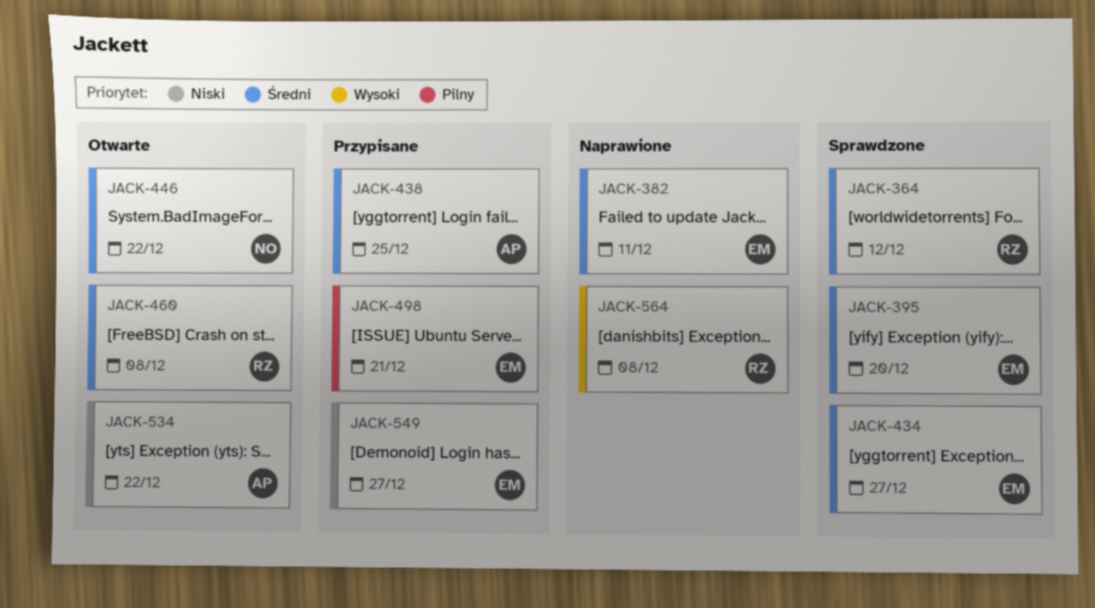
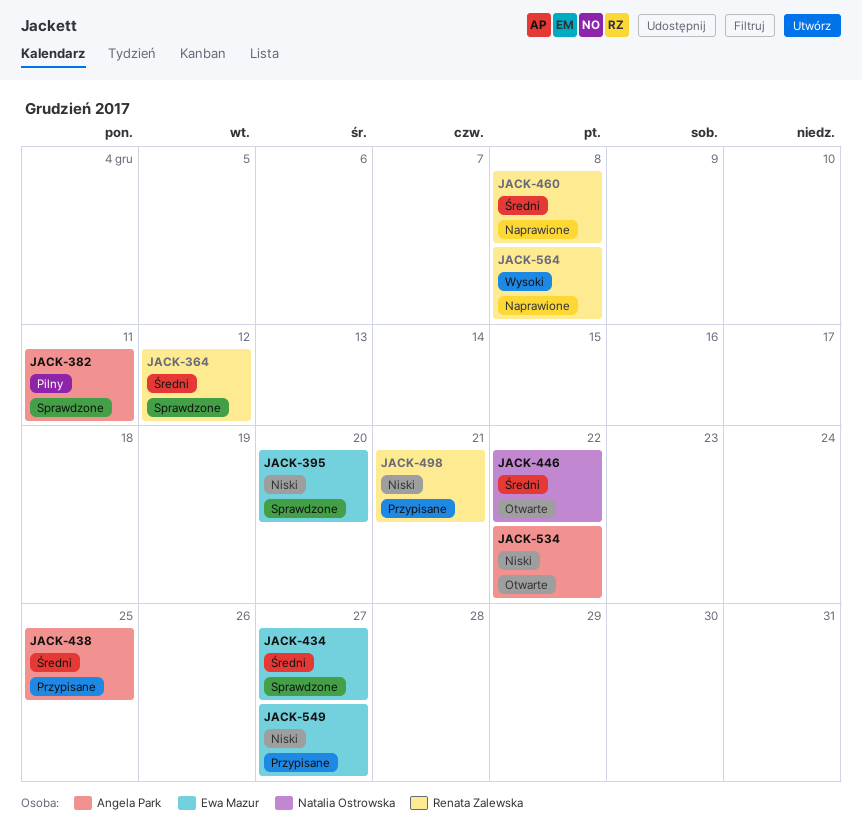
JACK-382, status: Naprawione -> Sprawdzone
JACK-382, owner: Ewa Mazur -> Angela Park
JACK-382, priority: Średni -> Pilny
JACK-395, priority: Średni -> Niski
JACK-460, status: Otwarte -> Naprawione
JACK-498, owner: Ewa Mazur -> Renata Zalewska
JACK-498, priority: Pilny -> Niski

